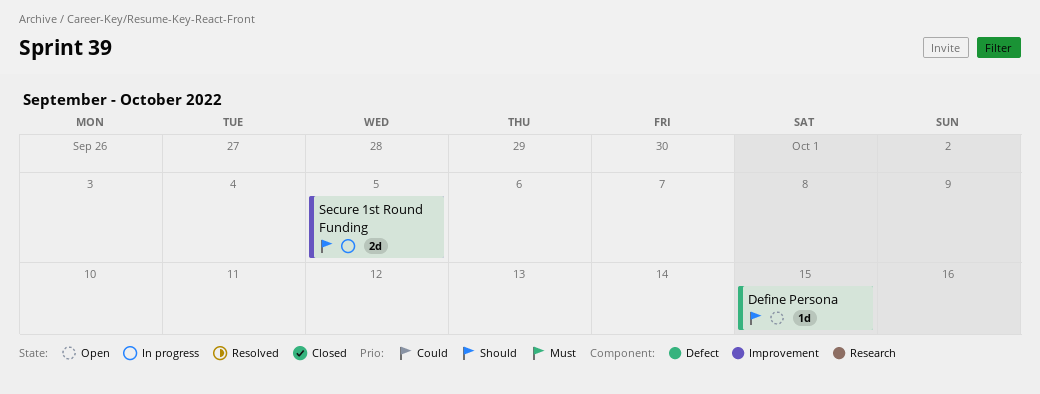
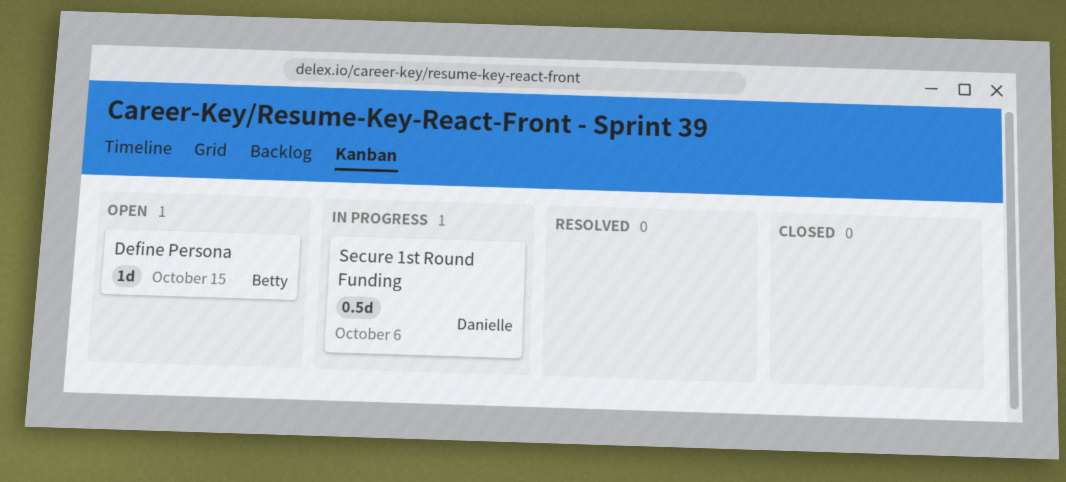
Secure 1st Round Funding, estimate: 2d -> 0.5d
Secure 1st Round Funding, due: Oct 5 -> Oct 6

